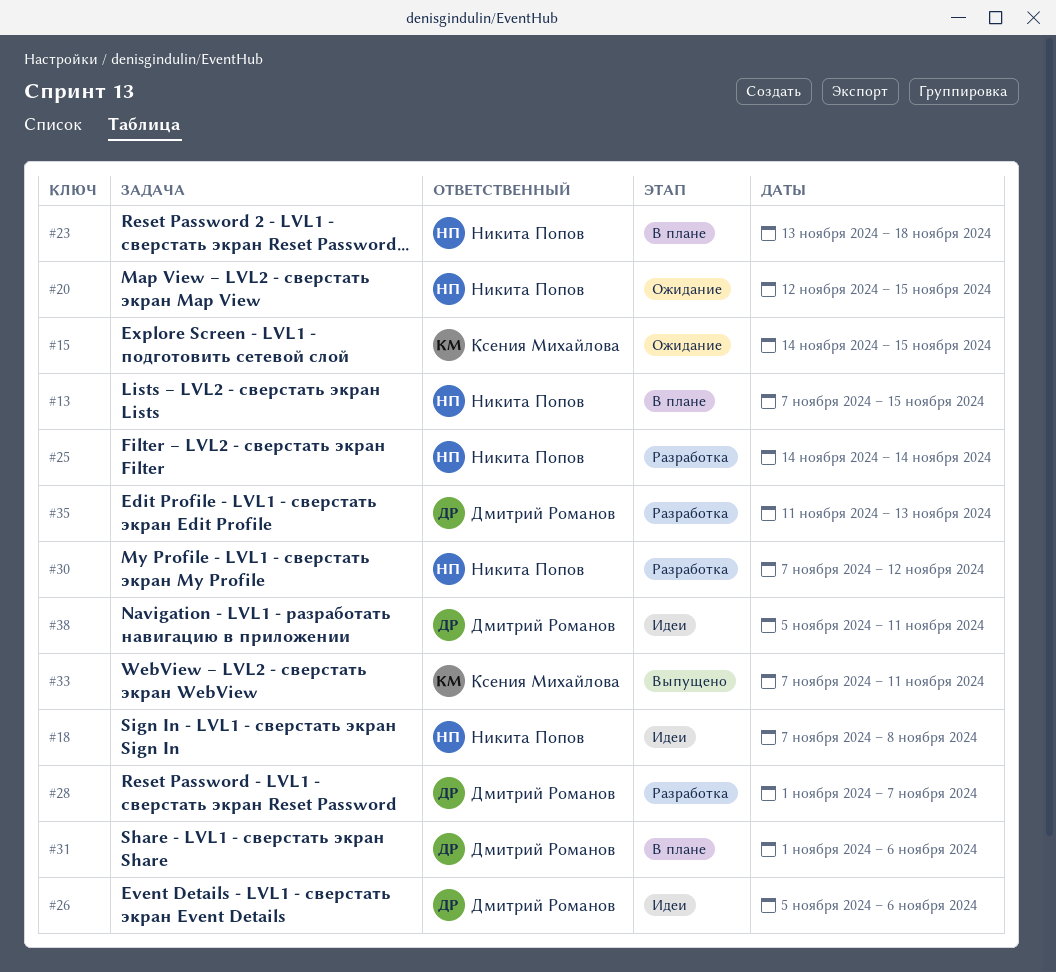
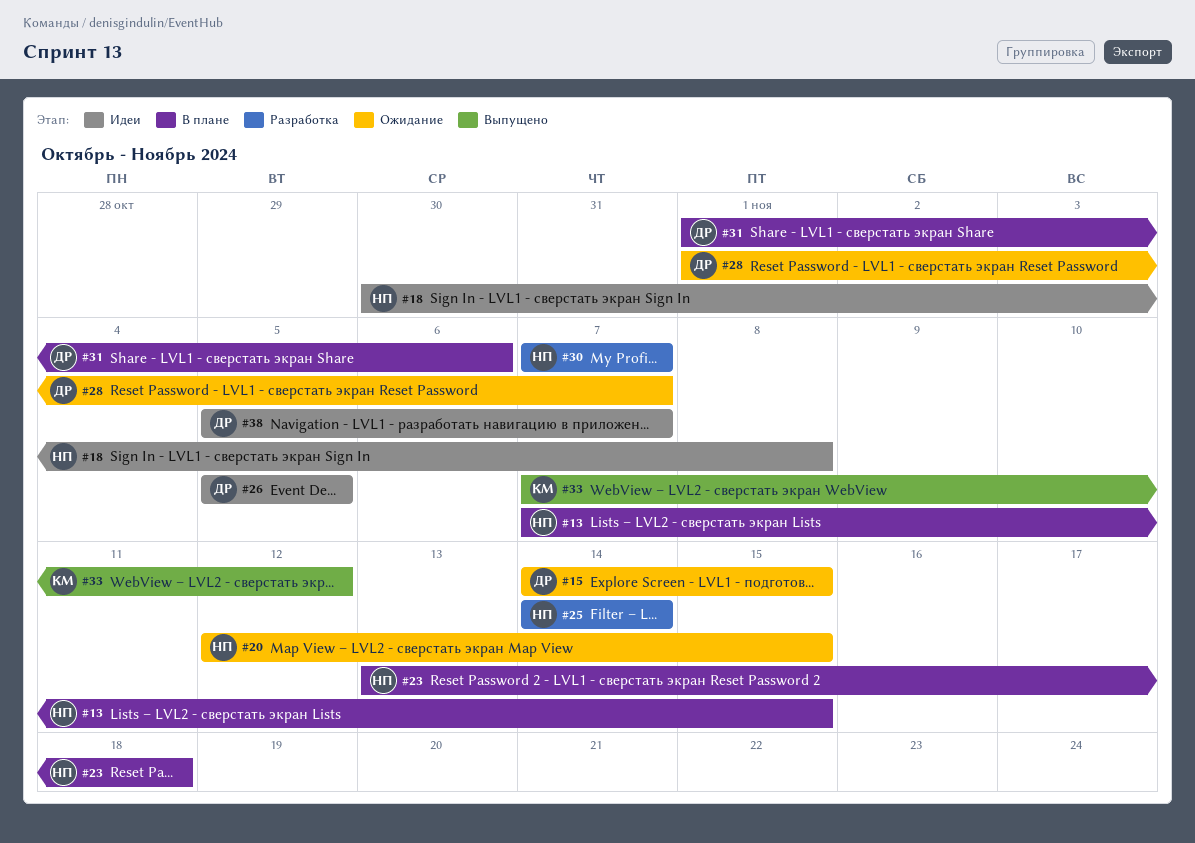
#15, owner: Ксения Михайлова -> Дмитрий Романов
#18, start: Nov 7 -> Oct 30
#26, due: Nov 6 -> Nov 5
#28, status: Разработка -> Ожидание
#30, due: Nov 12 -> Nov 7
#33, due: Nov 11 -> Nov 12
#35: present -> none
#38, due: Nov 11 -> Nov 7

